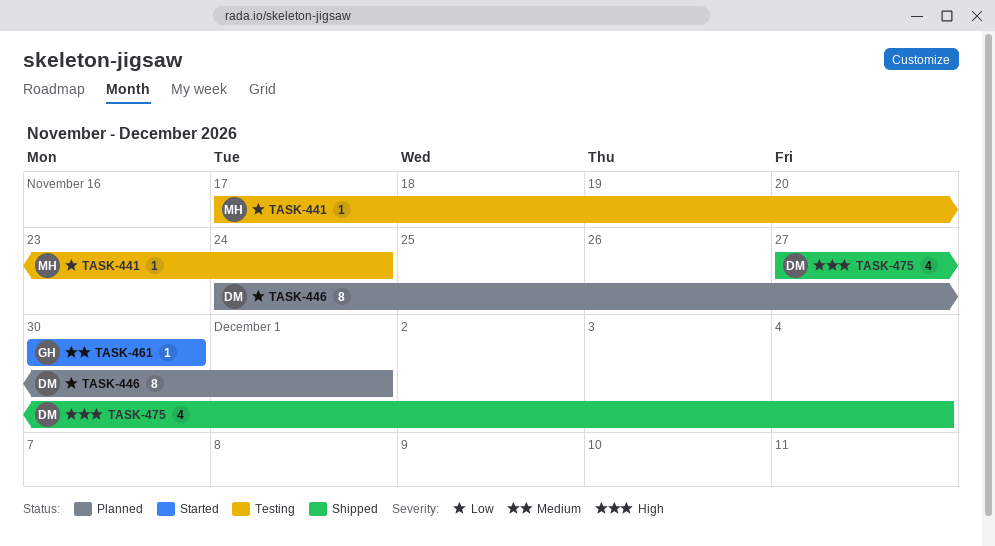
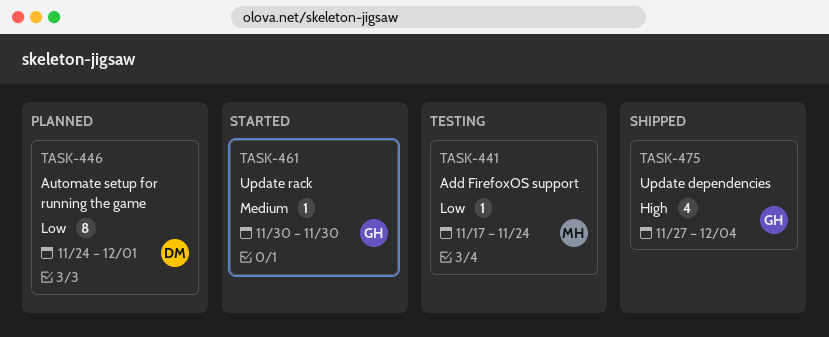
TASK-475, owner: DM -> GH

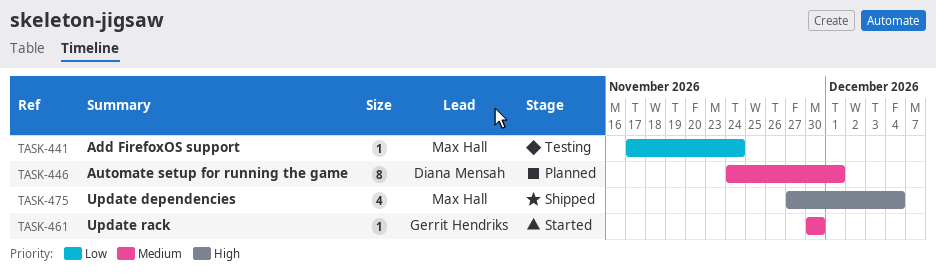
TASK-446, priority: Low -> Medium
TASK-475, owner: Gerrit Hendriks -> Max Hall

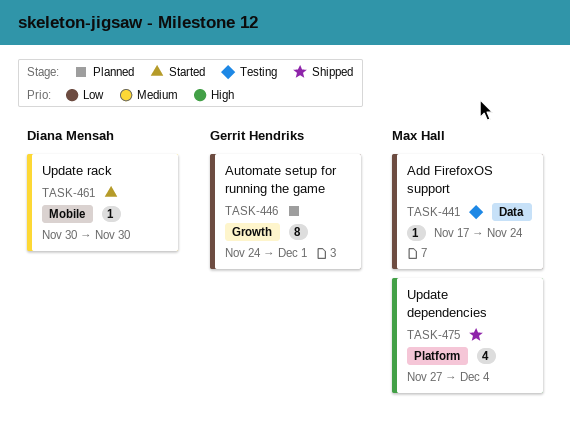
TASK-446, owner: Diana Mensah -> Gerrit Hendriks
TASK-446, priority: Medium -> Low
TASK-461, owner: Gerrit Hendriks -> Diana Mensah

